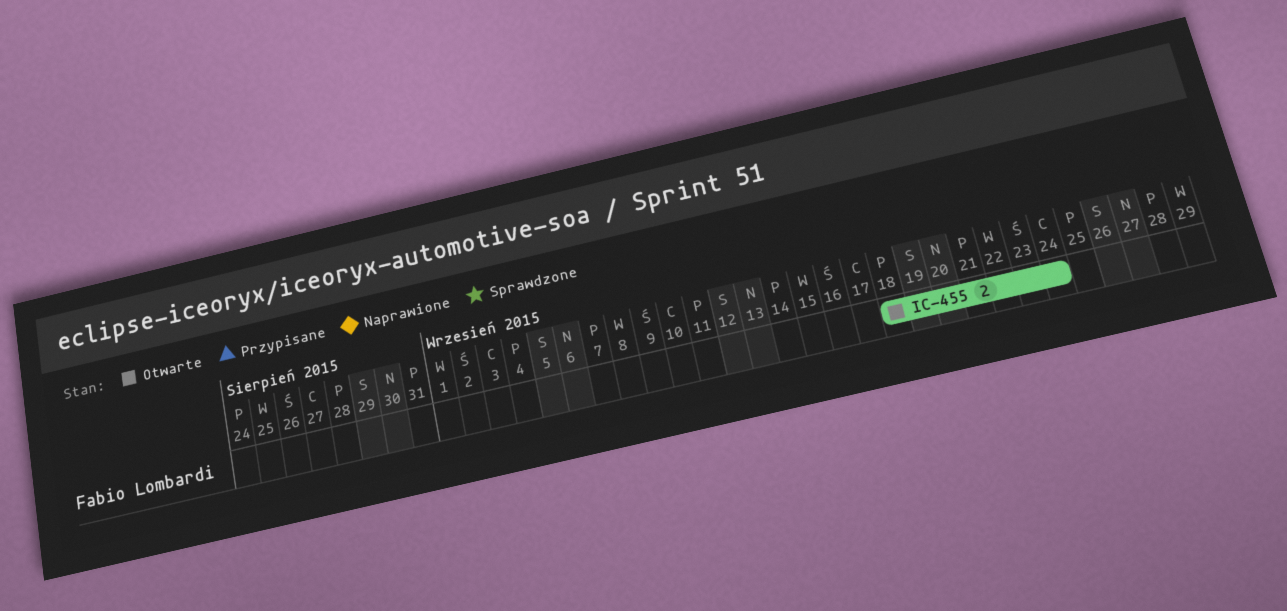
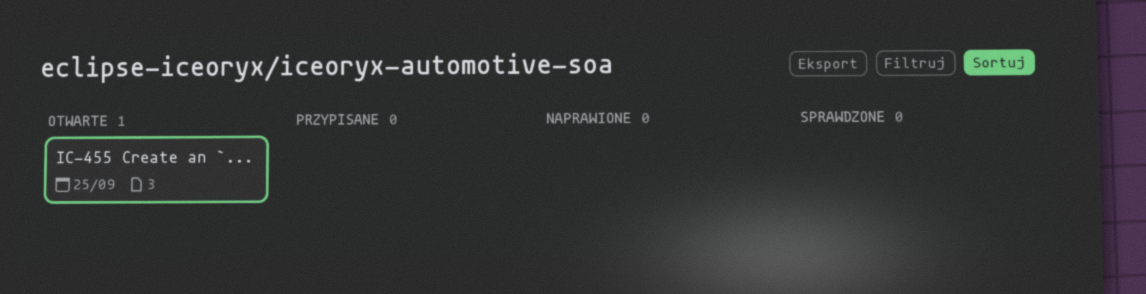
IC-455, due: Sep 24 -> Sep 25

